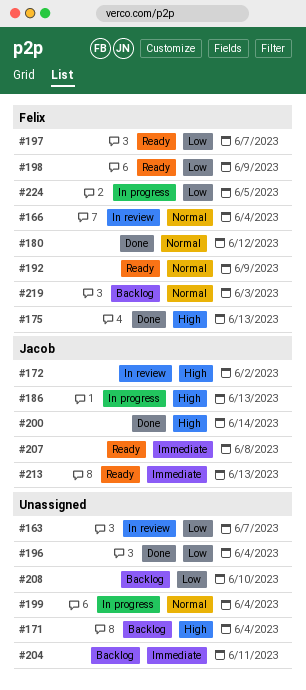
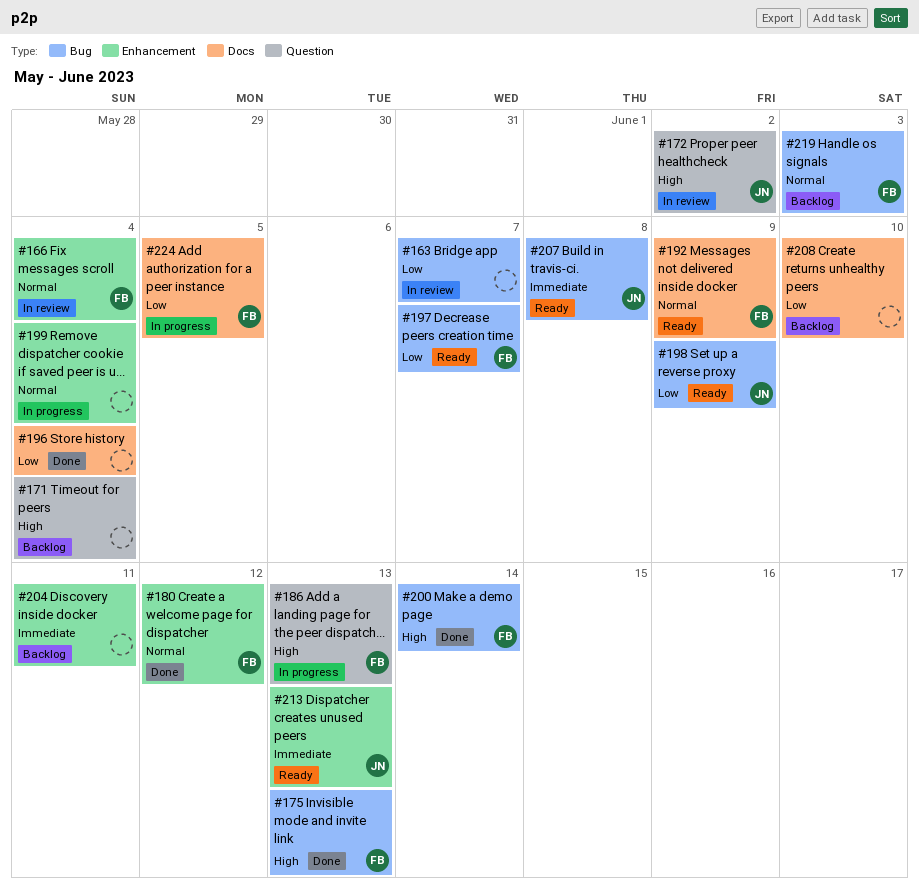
#186, owner: Jacob -> Felix
#198, owner: Felix -> Jacob
#200, owner: Jacob -> Felix

